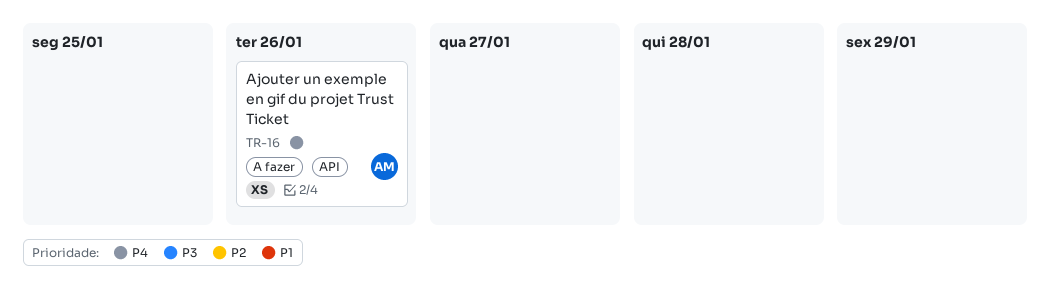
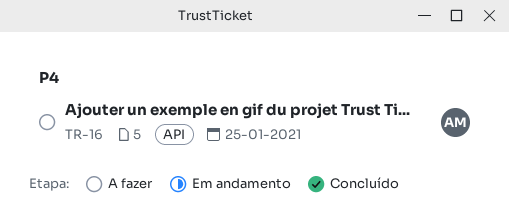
TR-16, due: Jan 26 -> Jan 25

